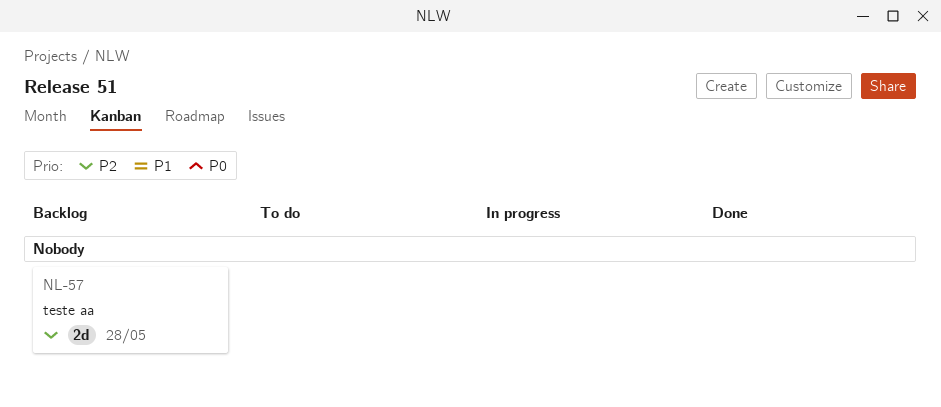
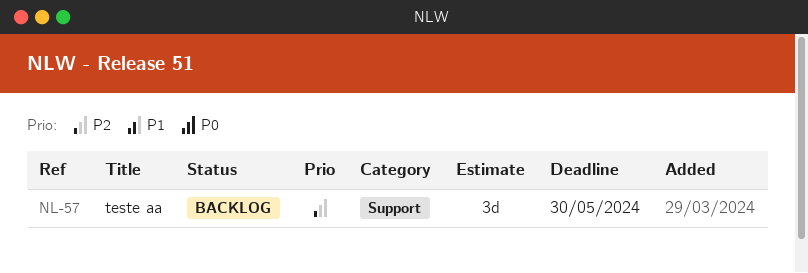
NL-57, estimate: 2d -> 3d
NL-57, due: May 28 -> May 30

